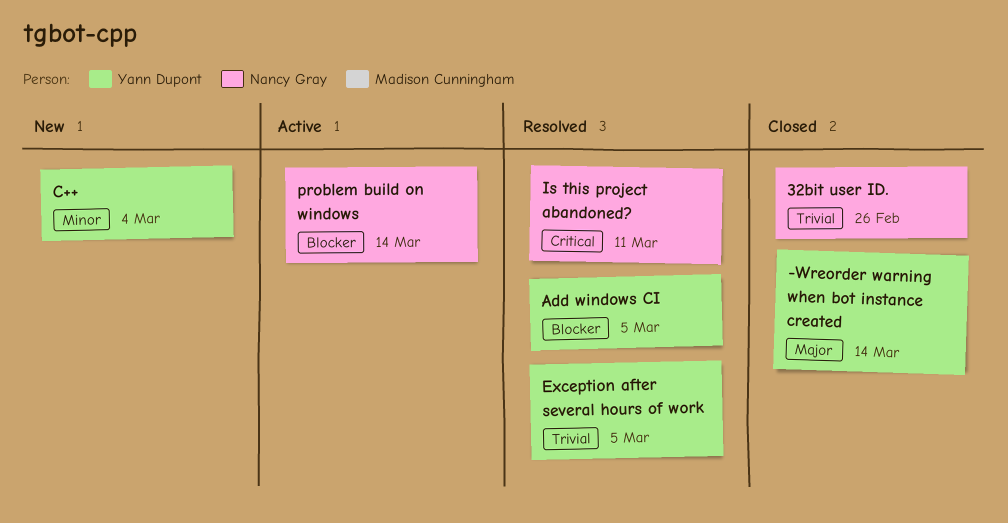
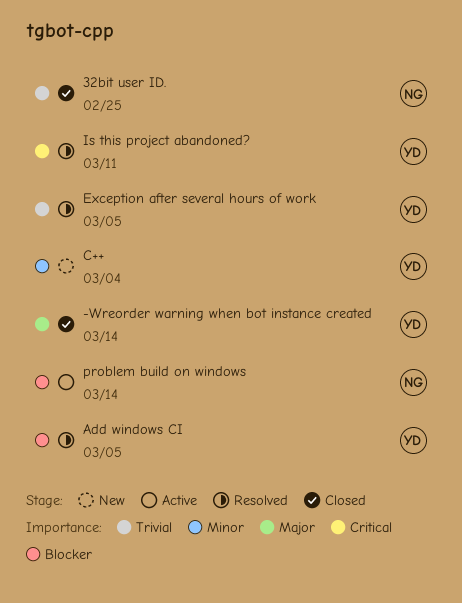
32bit user ID., due: Feb 26 -> Feb 25
Is this project abandoned?, owner: Nancy Gray -> Yann Dupont

